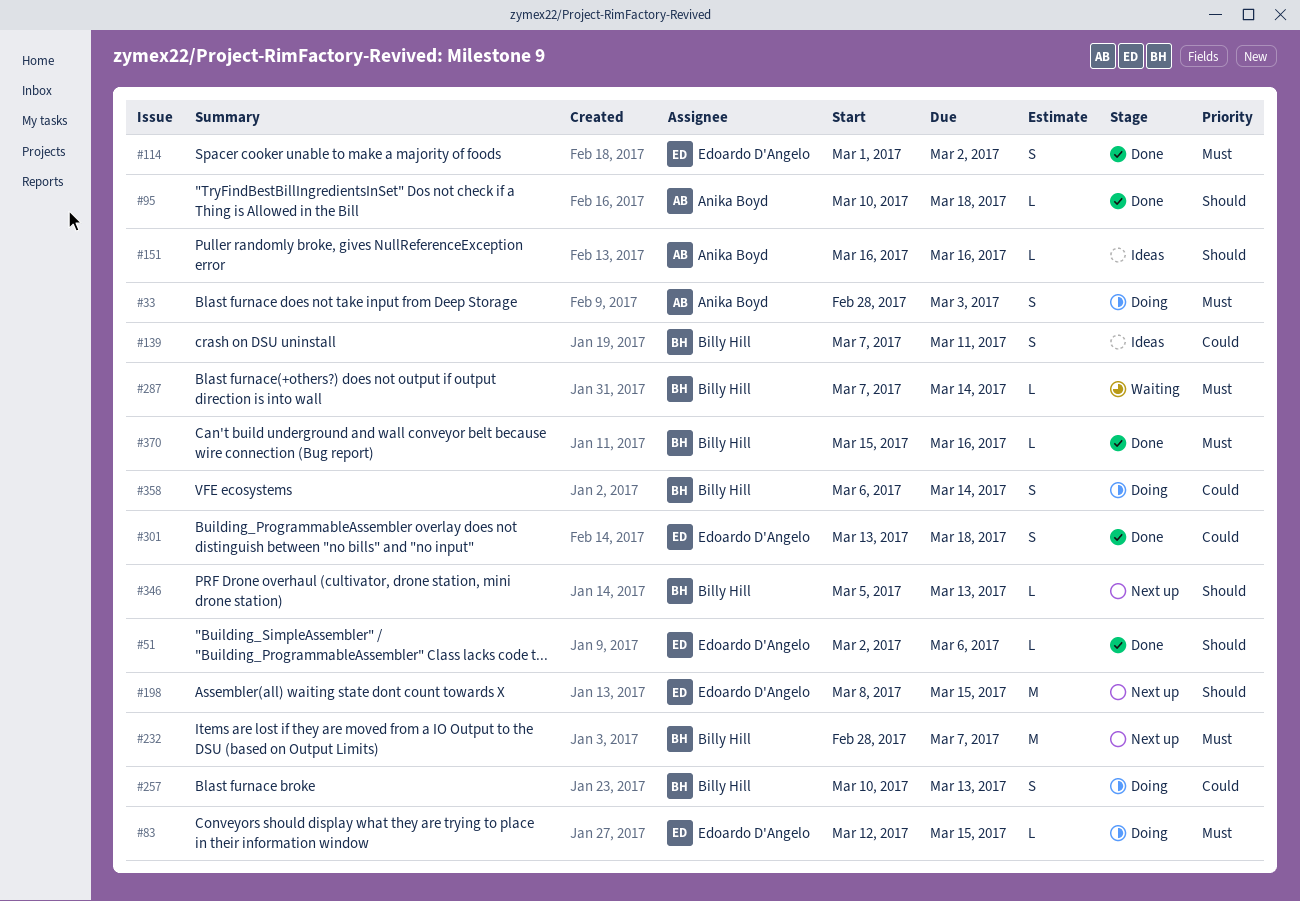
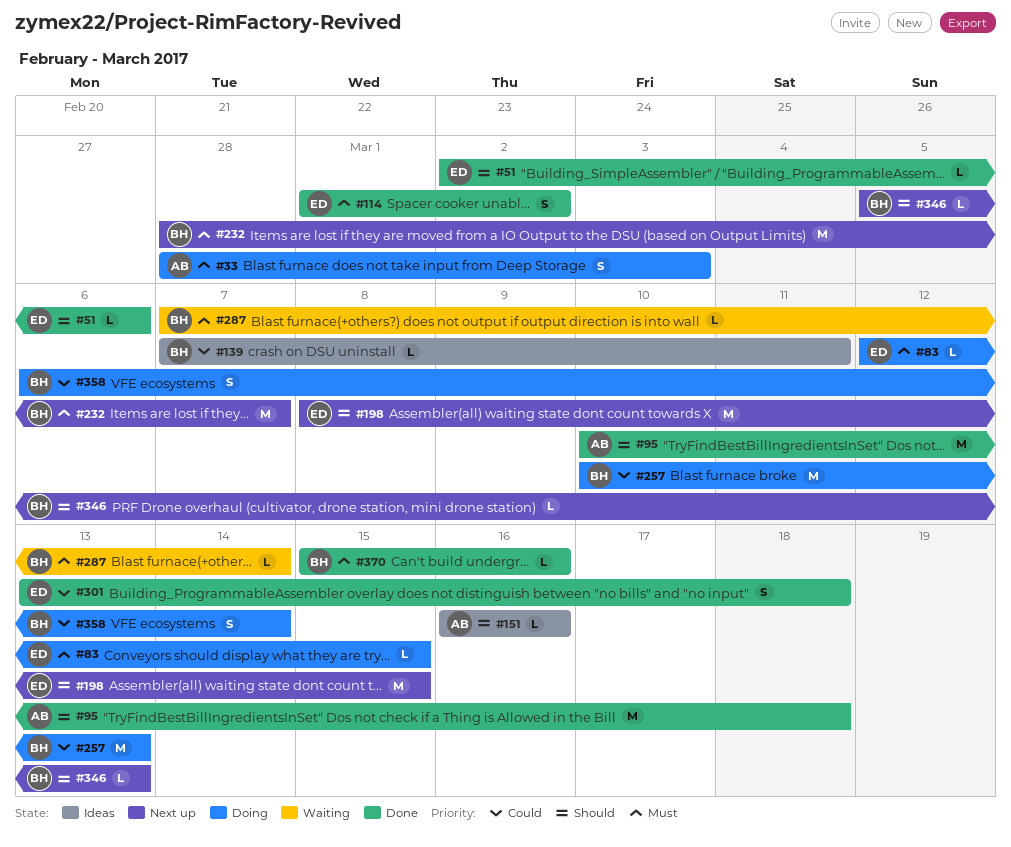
#95, estimate: L -> M
#139, estimate: S -> L
#257, estimate: S -> M

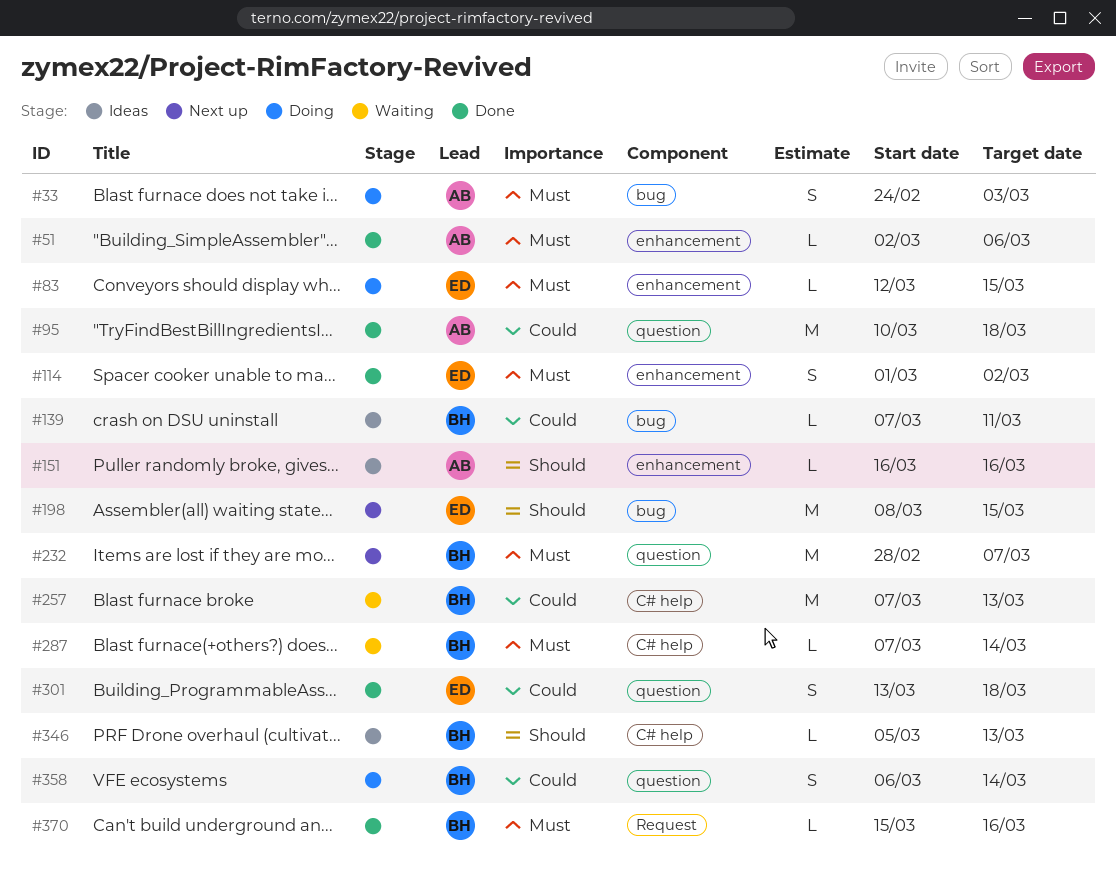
#33, start: Feb 28 -> Feb 24
#51, owner: ED -> AB
#51, priority: Should -> Must
#95, priority: Should -> Could
#257, status: Doing -> Waiting
#257, start: Mar 10 -> Mar 7
#346, status: Next up -> Ideas

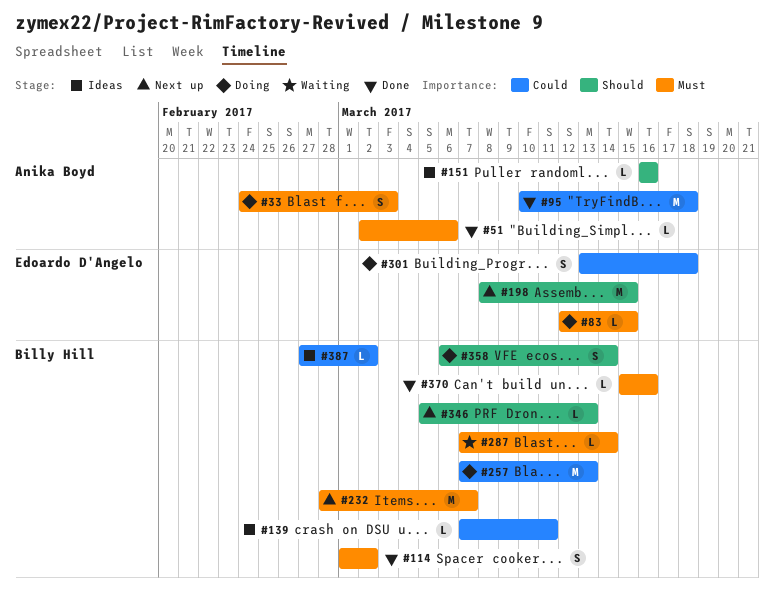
#114, owner: Edoardo D'Angelo -> Billy Hill
#257, status: Waiting -> Doing
#301, status: Done -> Doing
#346, status: Ideas -> Next up
#358, priority: Could -> Should
#387: none -> present

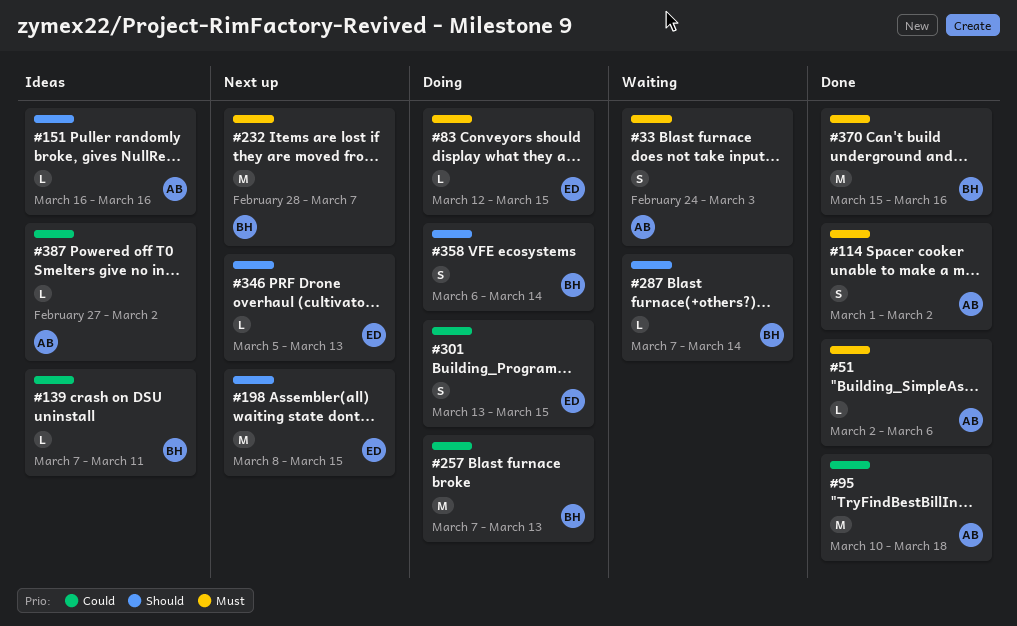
#33, status: Doing -> Waiting
#114, owner: Billy Hill -> Anika Boyd
#287, priority: Must -> Should
#301, due: Mar 18 -> Mar 15
#346, owner: Billy Hill -> Edoardo D'Angelo
#370, estimate: L -> M
#387, owner: Billy Hill -> Anika Boyd

